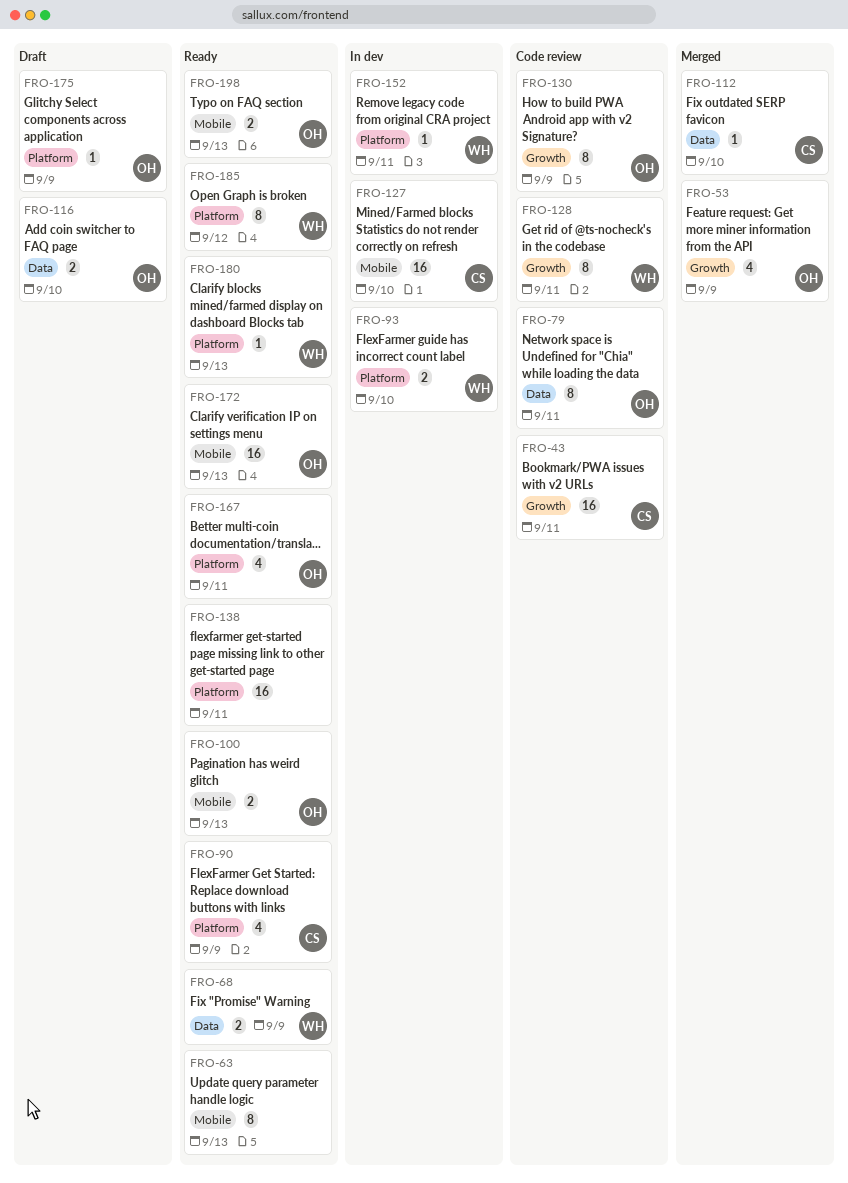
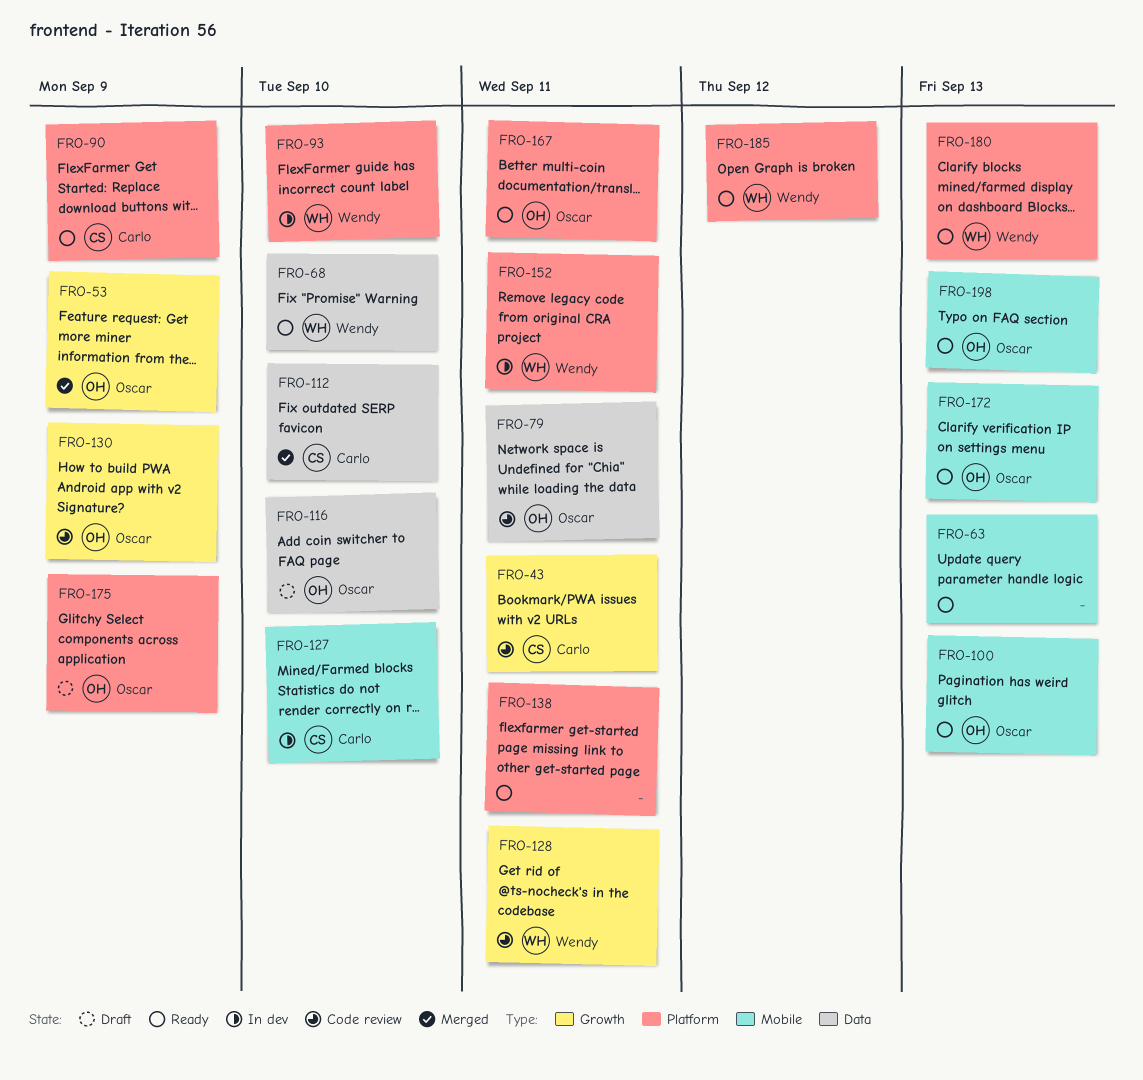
FRO-68, due: Sep 9 -> Sep 10

